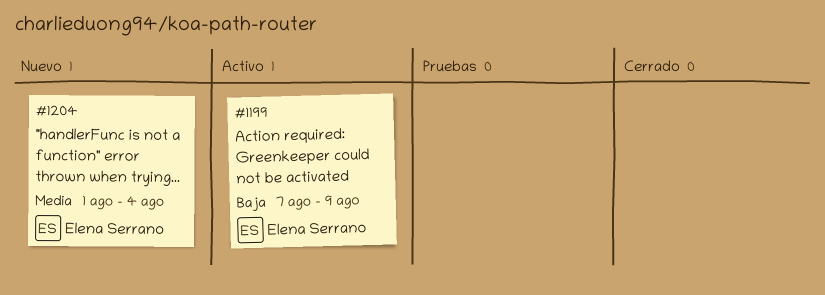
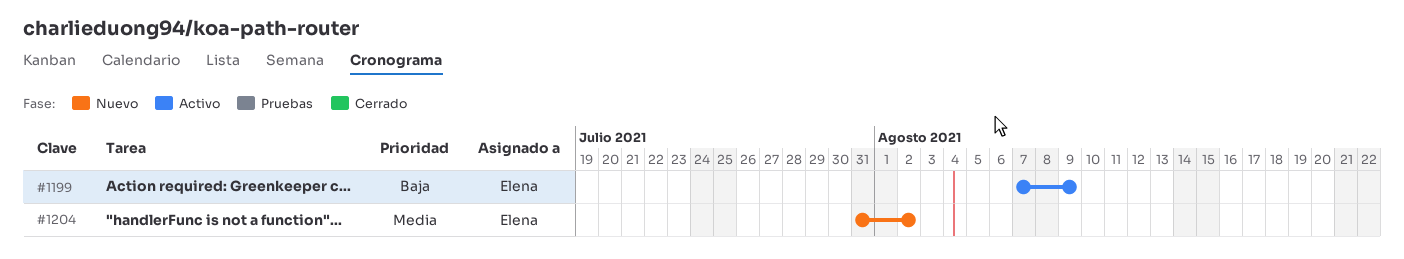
#1204, start: Aug 1 -> Jul 31
#1204, due: Aug 4 -> Aug 2

